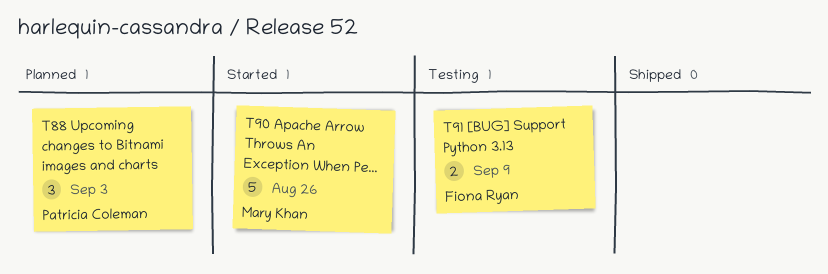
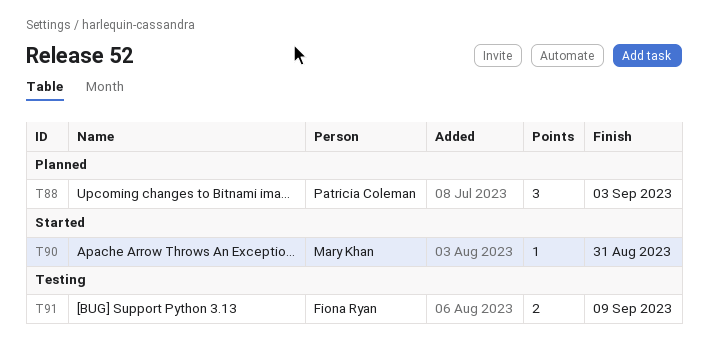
T90, estimate: 5 -> 1
T90, due: Aug 26 -> Aug 31

